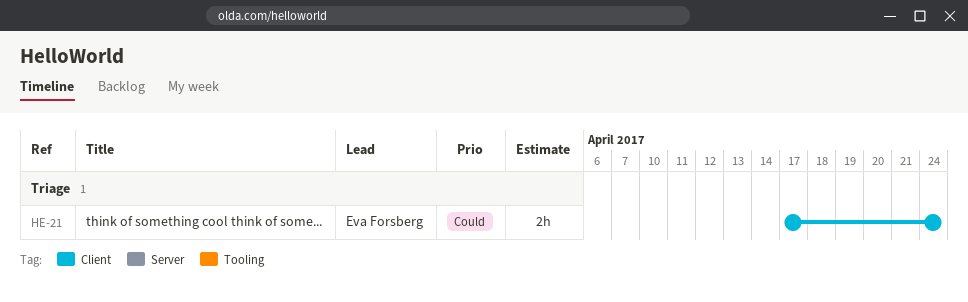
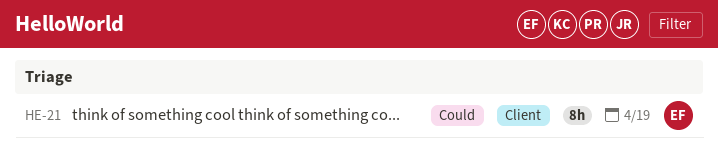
HE-21, estimate: 2h -> 8h
HE-21, due: Apr 24 -> Apr 19

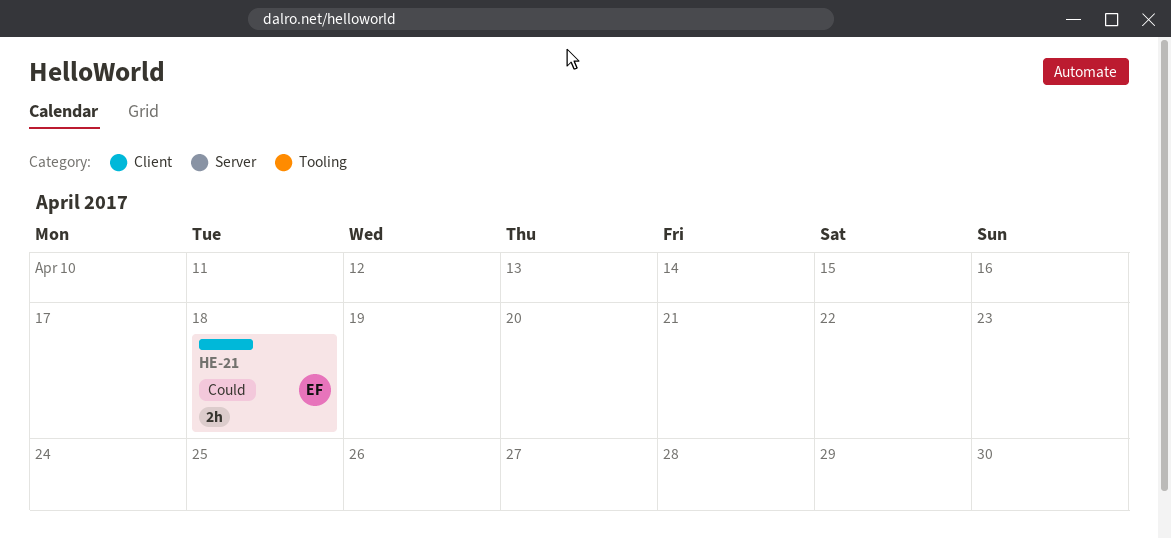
HE-21, estimate: 8h -> 2h
HE-21, due: Apr 19 -> Apr 18

